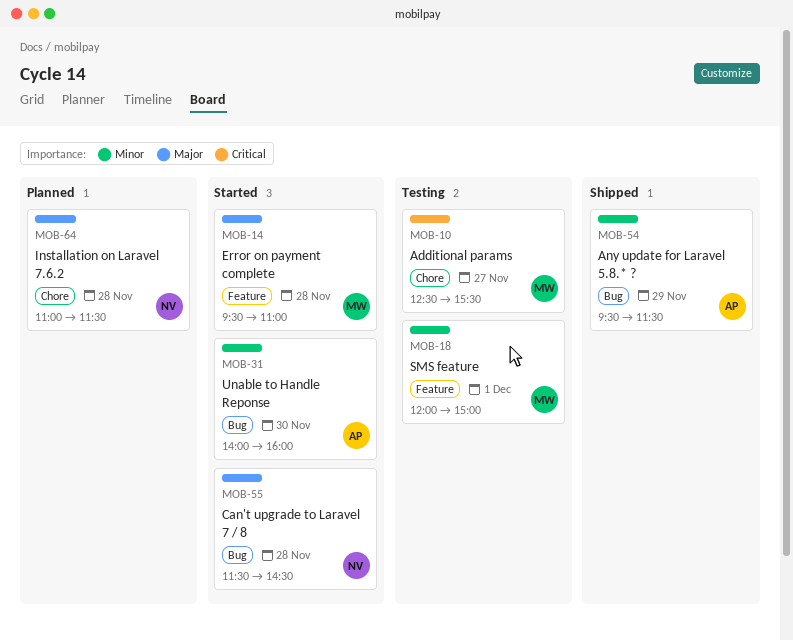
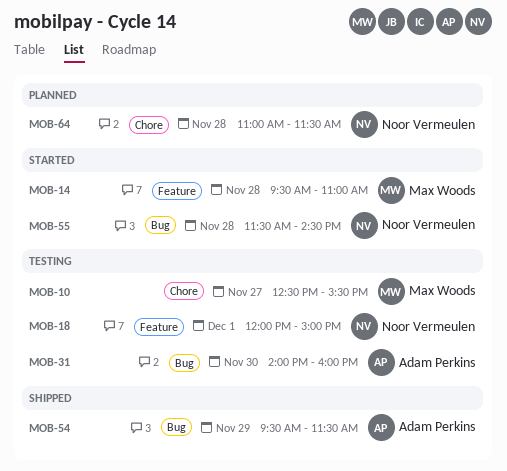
MOB-18, owner: Max Woods -> Noor Vermeulen
MOB-31, status: Started -> Testing

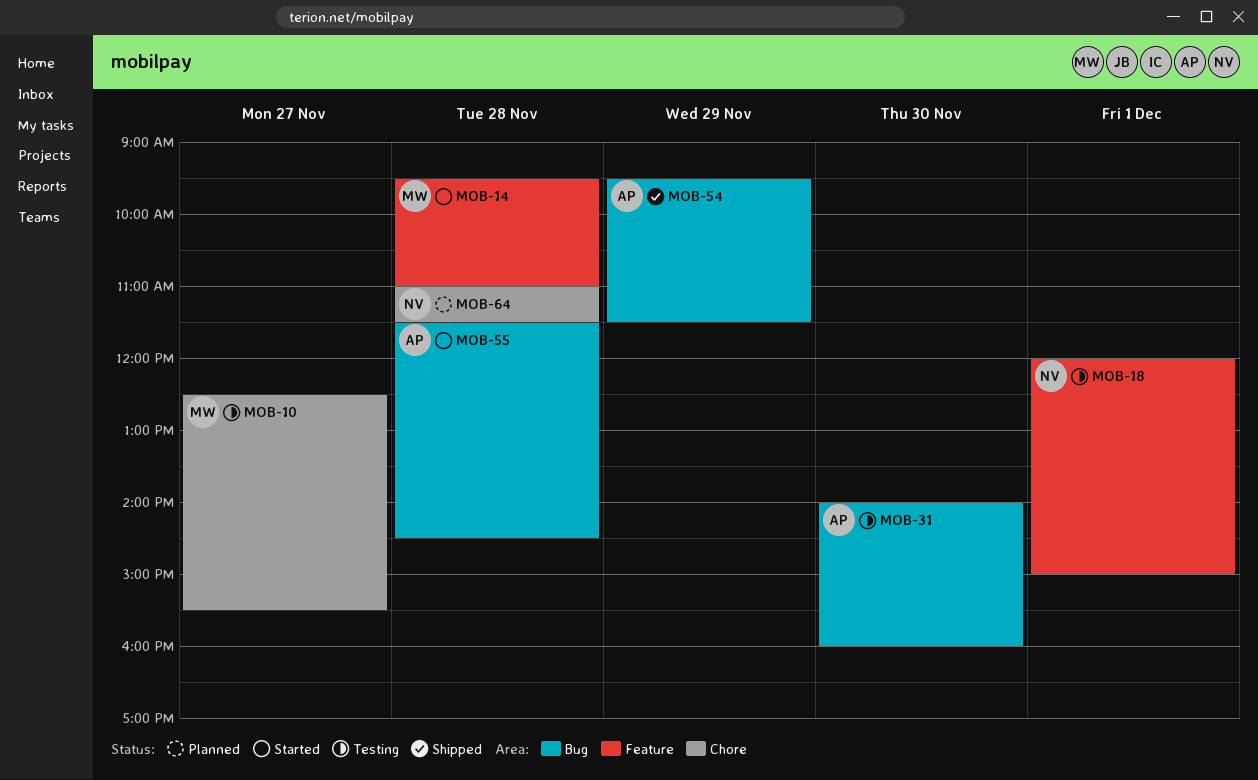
MOB-55, owner: Noor Vermeulen -> Adam Perkins

